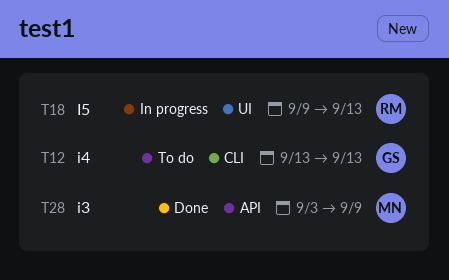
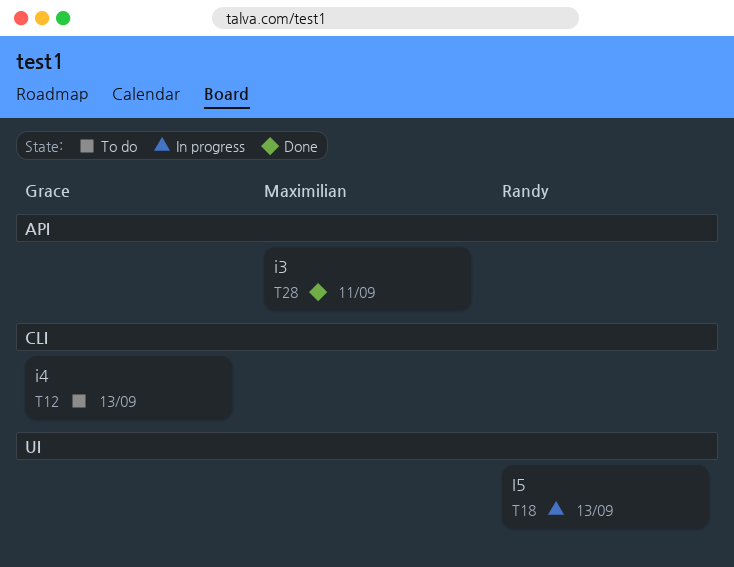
T28, due: Sep 9 -> Sep 11

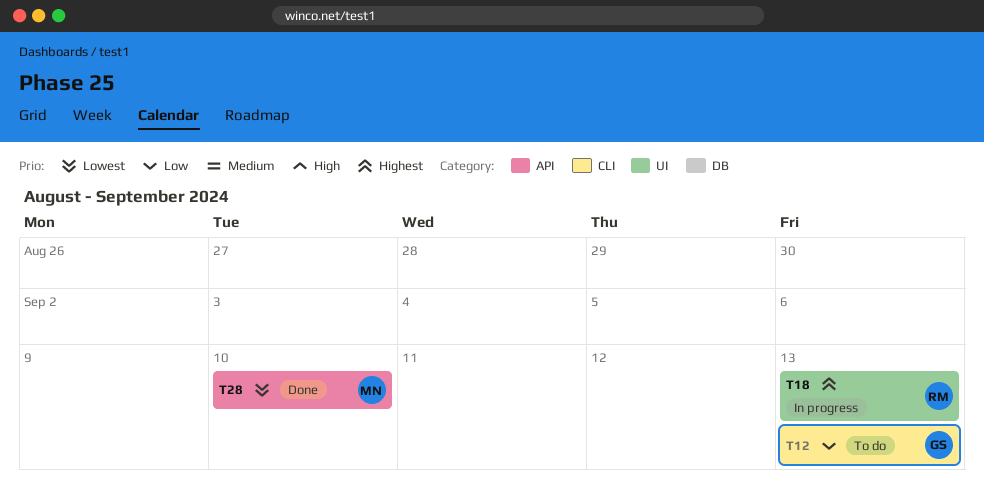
T28, due: Sep 11 -> Sep 10

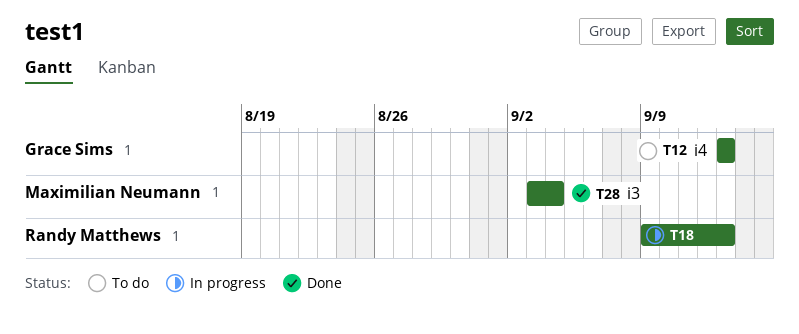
T28, due: Sep 10 -> Sep 4

